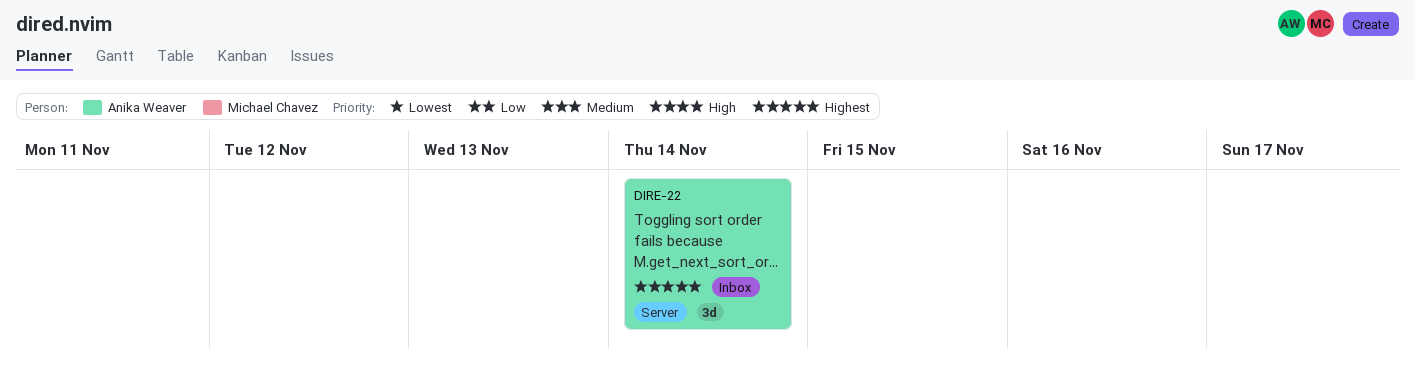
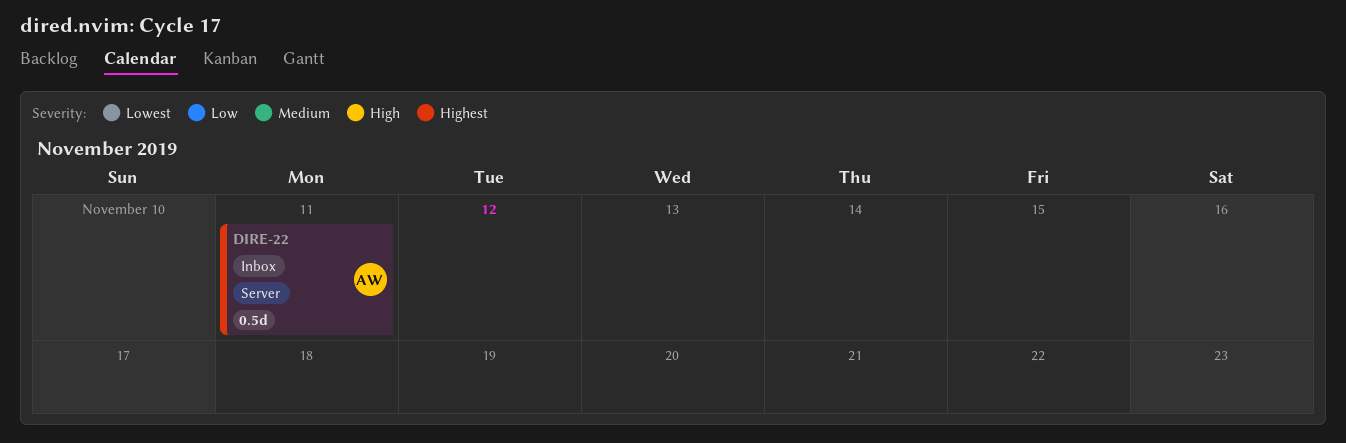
DIRE-22, estimate: 3d -> 0.5d
DIRE-22, due: Nov 14 -> Nov 11

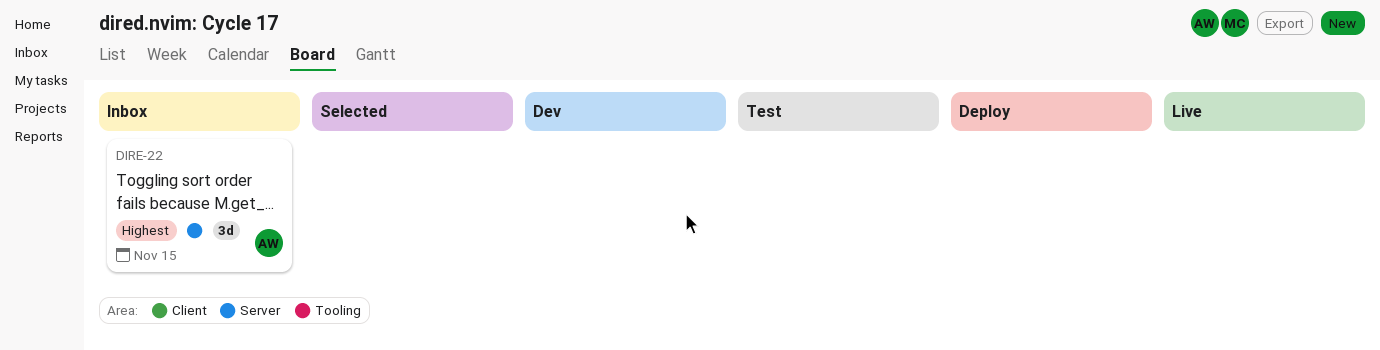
DIRE-22, estimate: 0.5d -> 3d
DIRE-22, due: Nov 11 -> Nov 15

